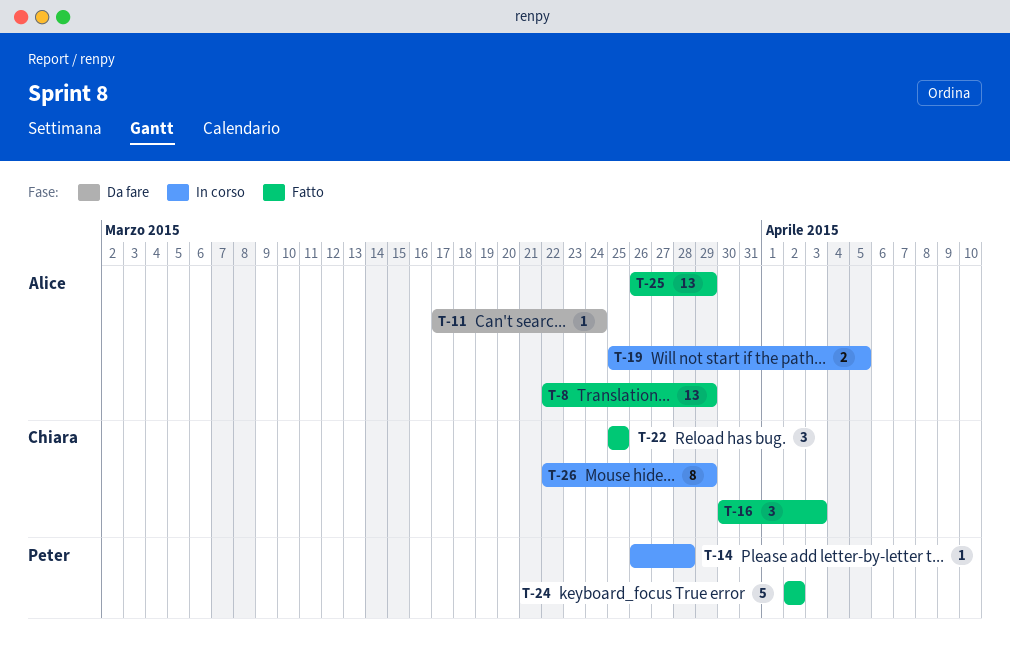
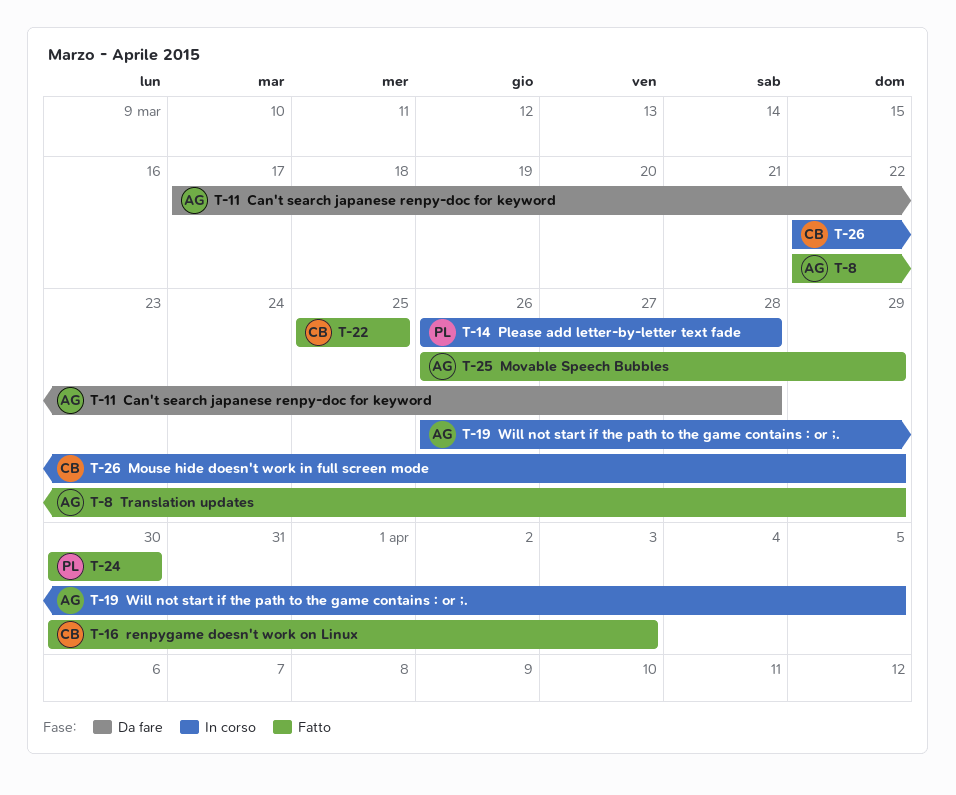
T-11, due: Mar 24 -> Mar 28
T-19, start: Mar 25 -> Mar 26
T-24, start: Apr 2 -> Mar 30
T-24, due: Apr 2 -> Mar 30

